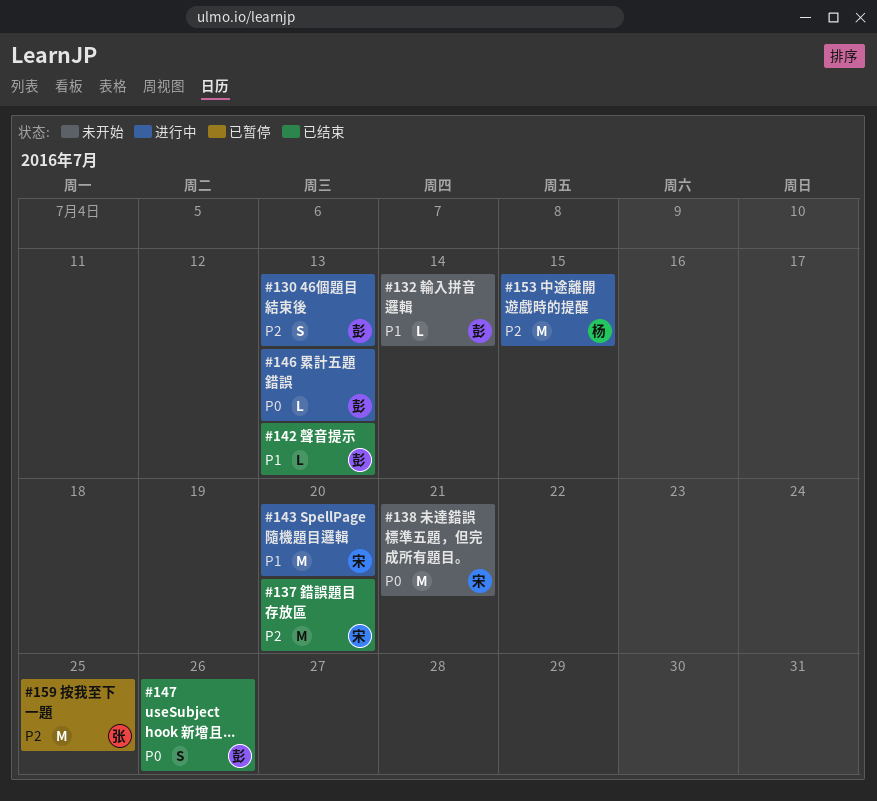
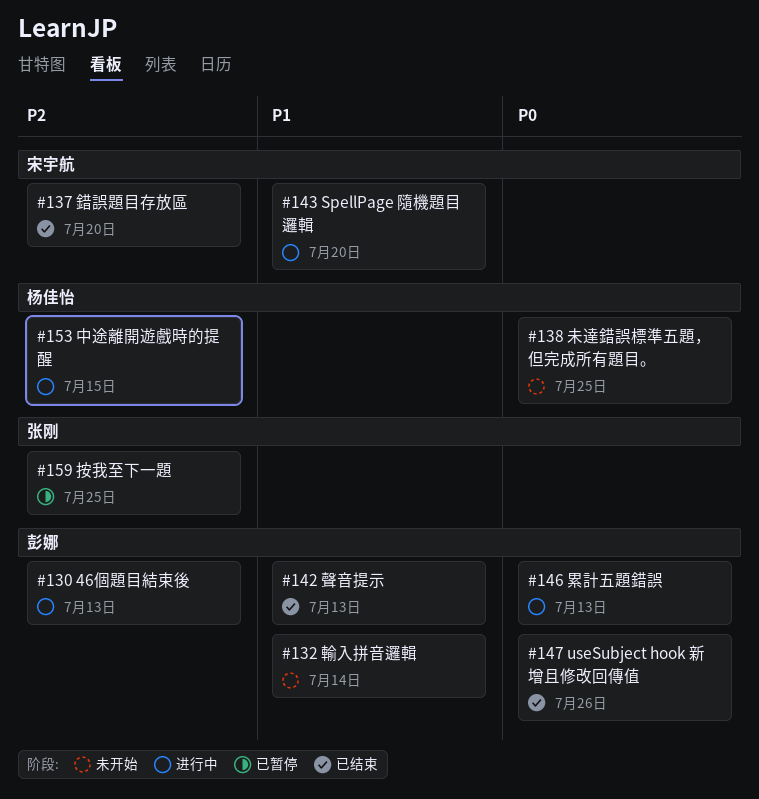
#138, owner: 宋宇航 -> 杨佳怡
#138, due: Jul 21 -> Jul 25

